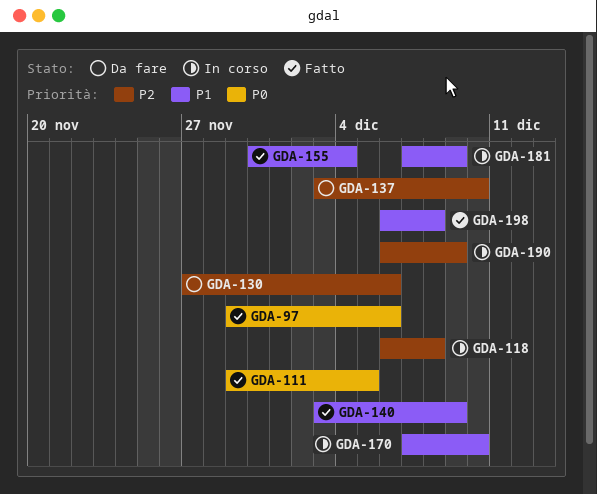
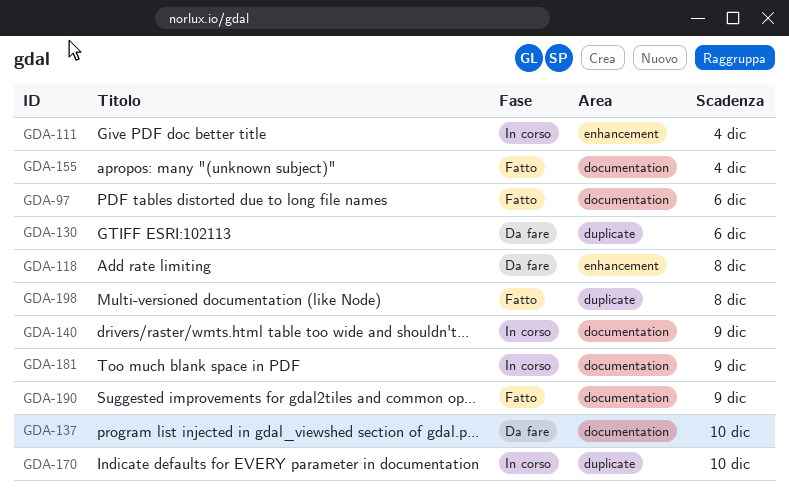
GDA-111, status: Fatto -> In corso
GDA-111, due: Dec 5 -> Dec 4
GDA-118, status: In corso -> Da fare
GDA-140, status: Fatto -> In corso
GDA-190, status: In corso -> Fatto

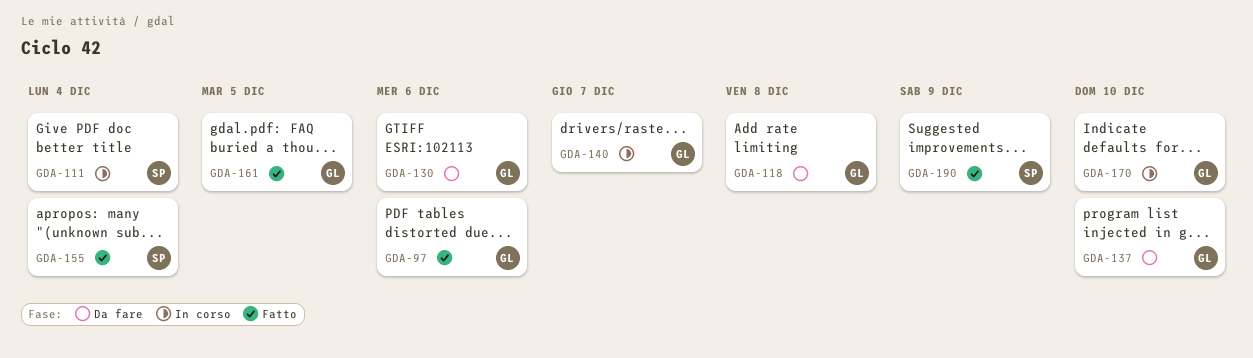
GDA-140, due: Dec 9 -> Dec 7
GDA-161: none -> present
GDA-181: present -> none
GDA-198: present -> none

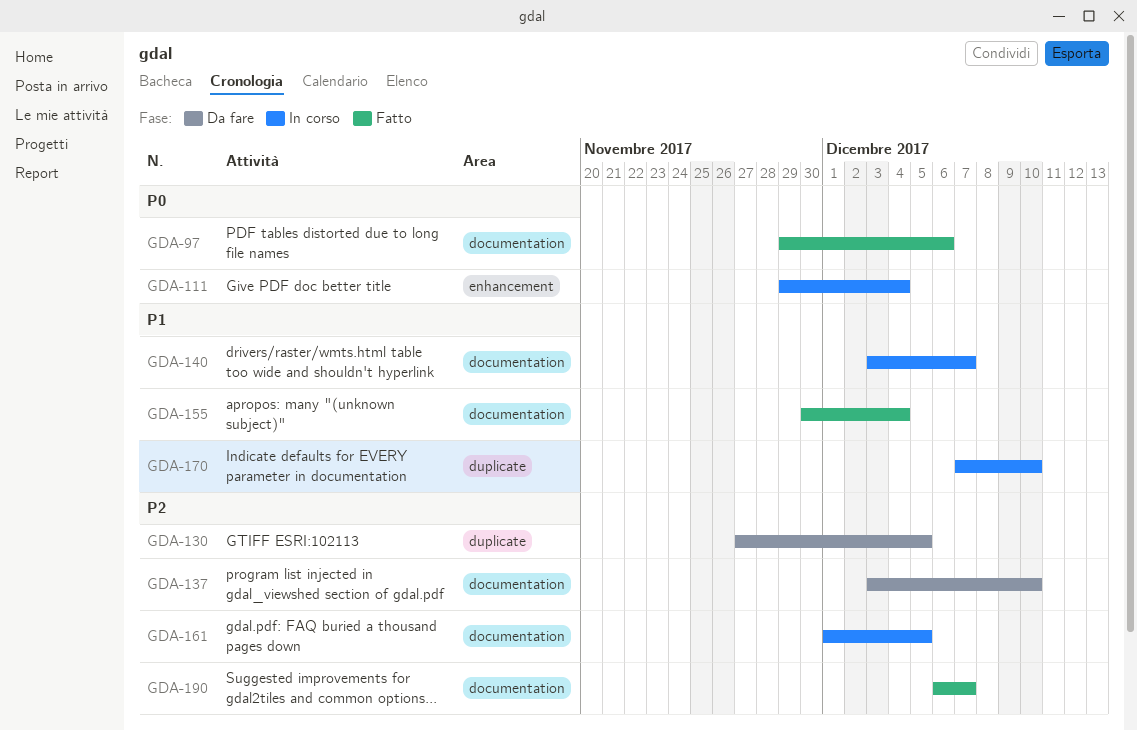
GDA-118: present -> none
GDA-130, due: Dec 6 -> Dec 5
GDA-161, status: Fatto -> In corso
GDA-190, due: Dec 9 -> Dec 7

